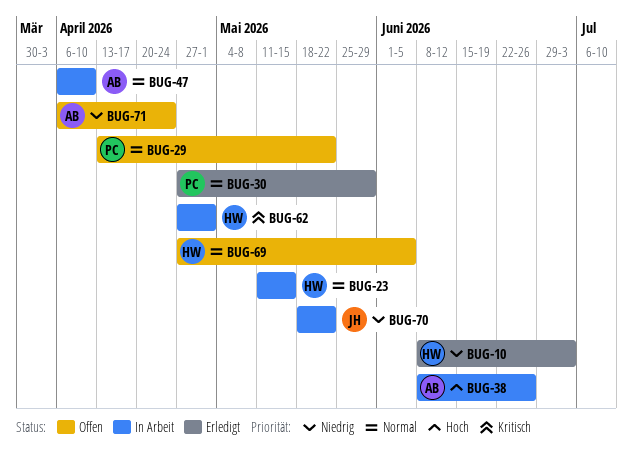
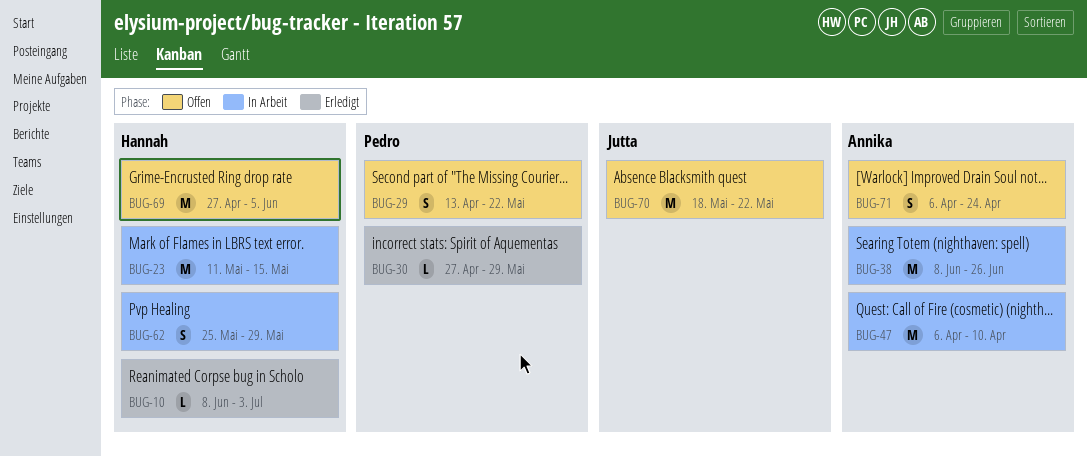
BUG-62, start: Apr 27 -> May 25
BUG-62, due: May 1 -> May 29
BUG-70, status: In Arbeit -> Offen

